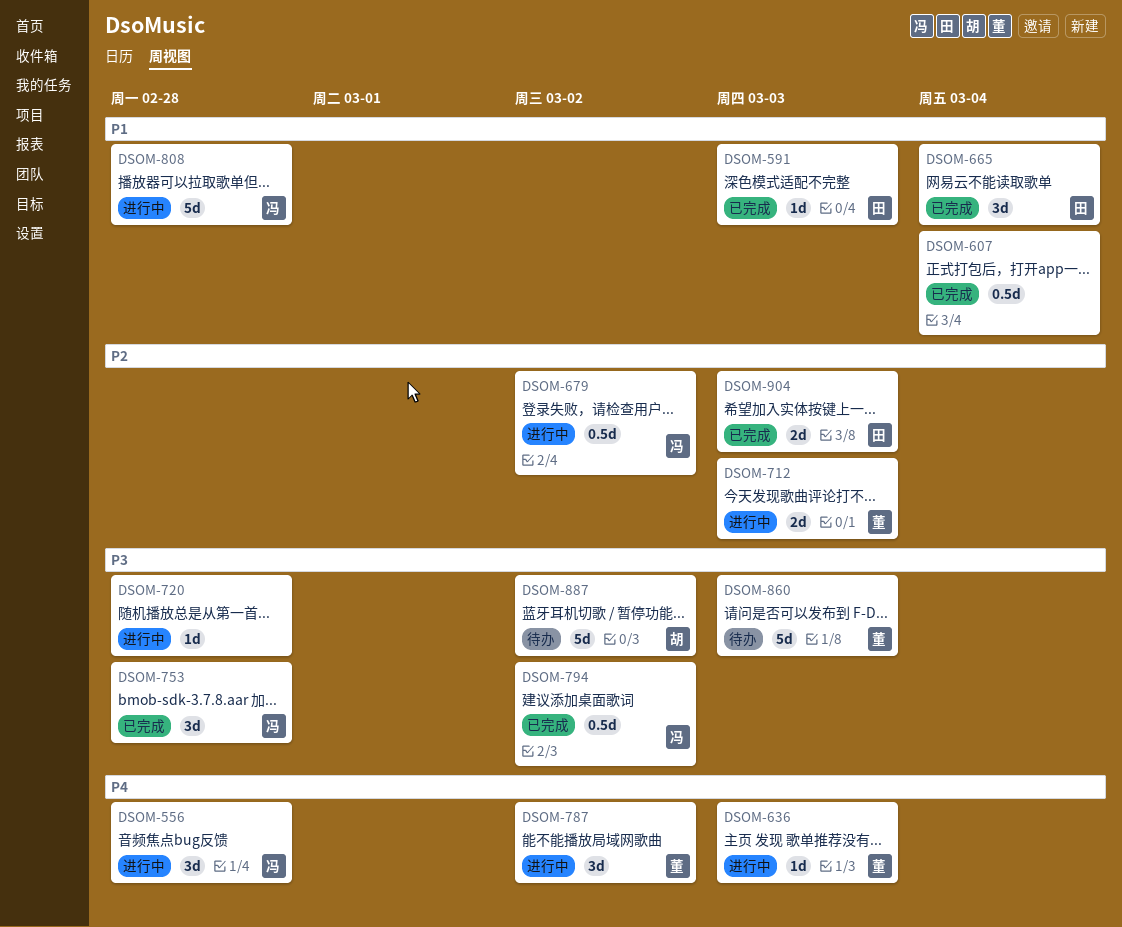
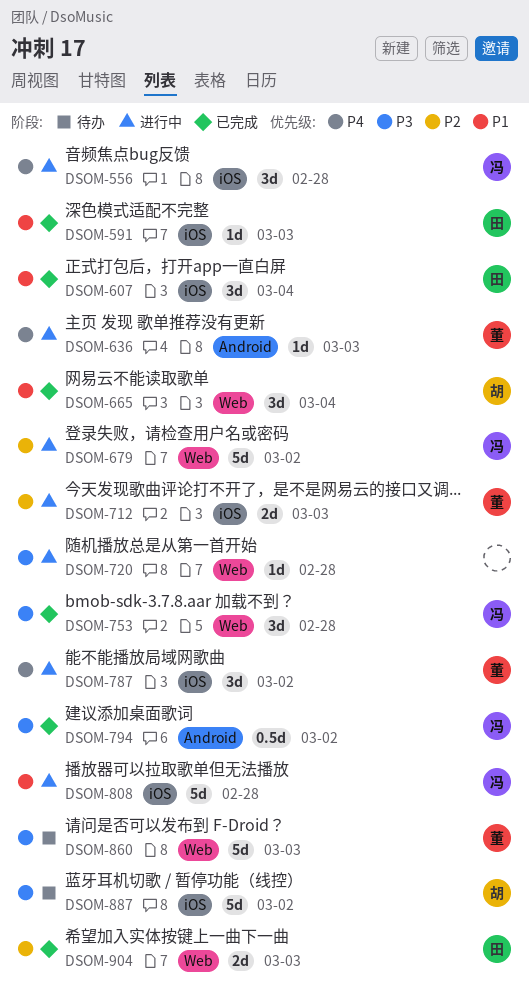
DSOM-607, owner: none -> 田
DSOM-607, estimate: 0.5d -> 3d
DSOM-665, owner: 田 -> 胡
DSOM-679, estimate: 0.5d -> 5d

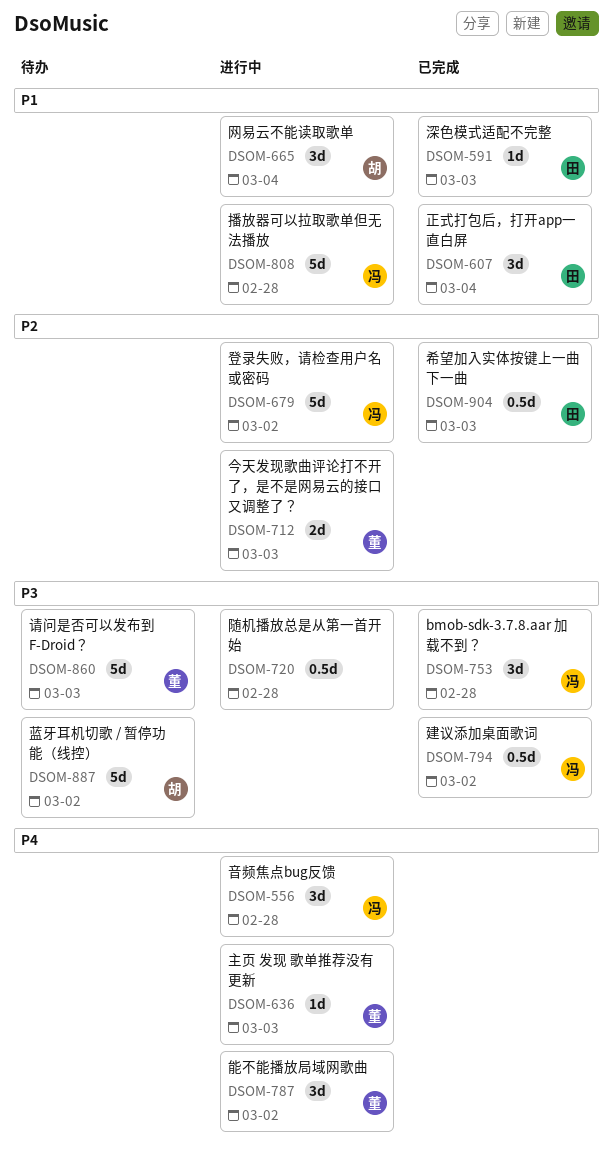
DSOM-665, status: 已完成 -> 进行中
DSOM-720, estimate: 1d -> 0.5d
DSOM-904, estimate: 2d -> 0.5d

